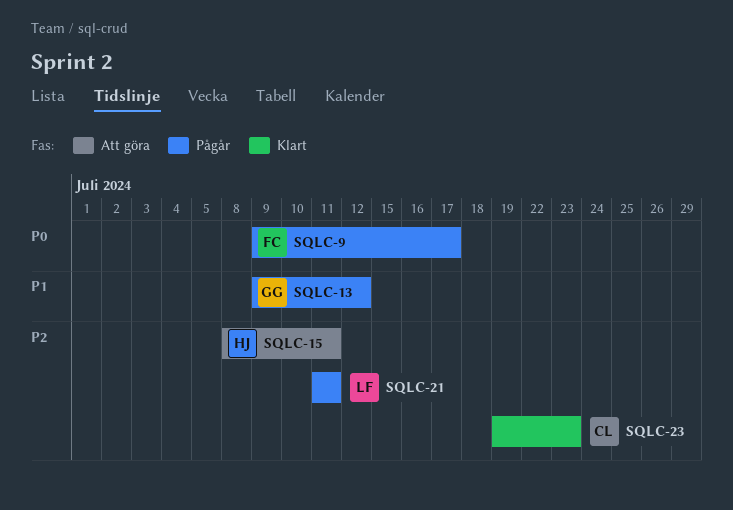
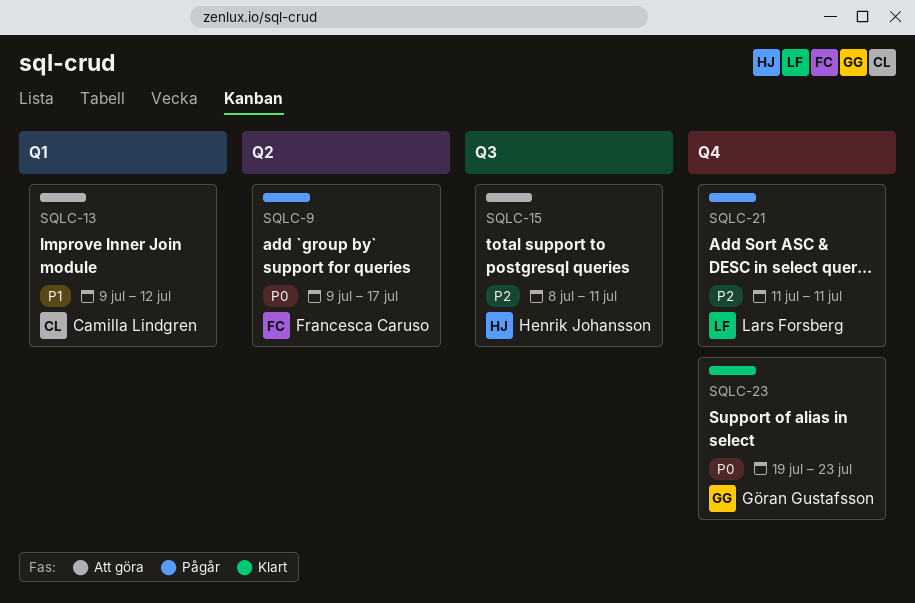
SQLC-13, status: Pågår -> Att göra
SQLC-13, owner: Göran Gustafsson -> Camilla Lindgren
SQLC-23, owner: Camilla Lindgren -> Göran Gustafsson
SQLC-23, priority: P2 -> P0

